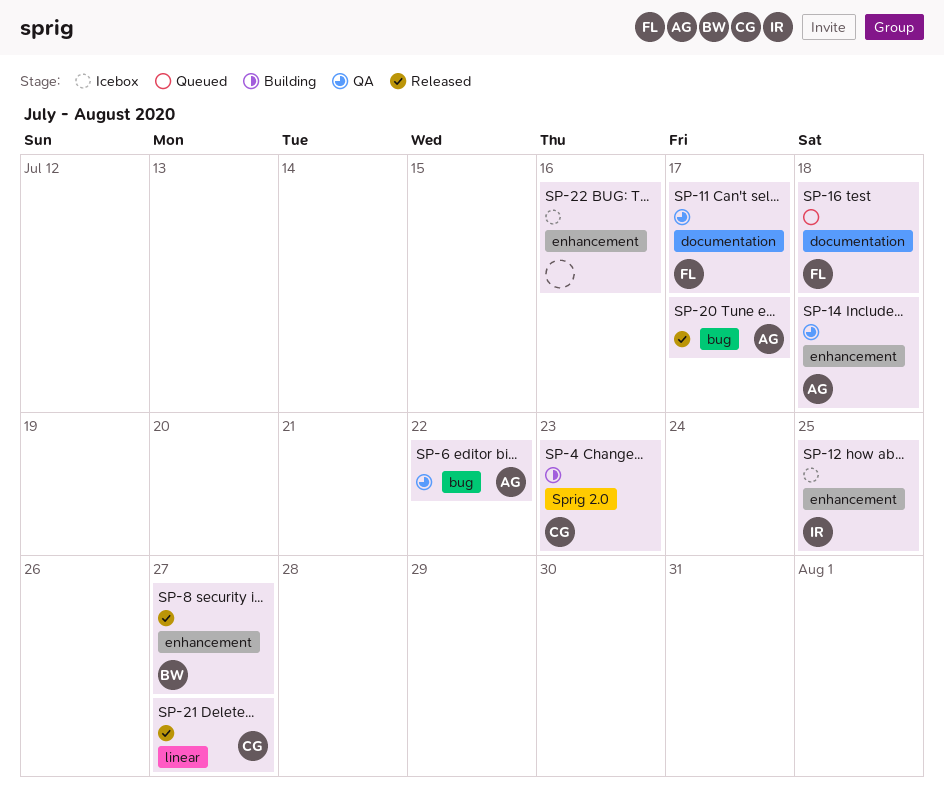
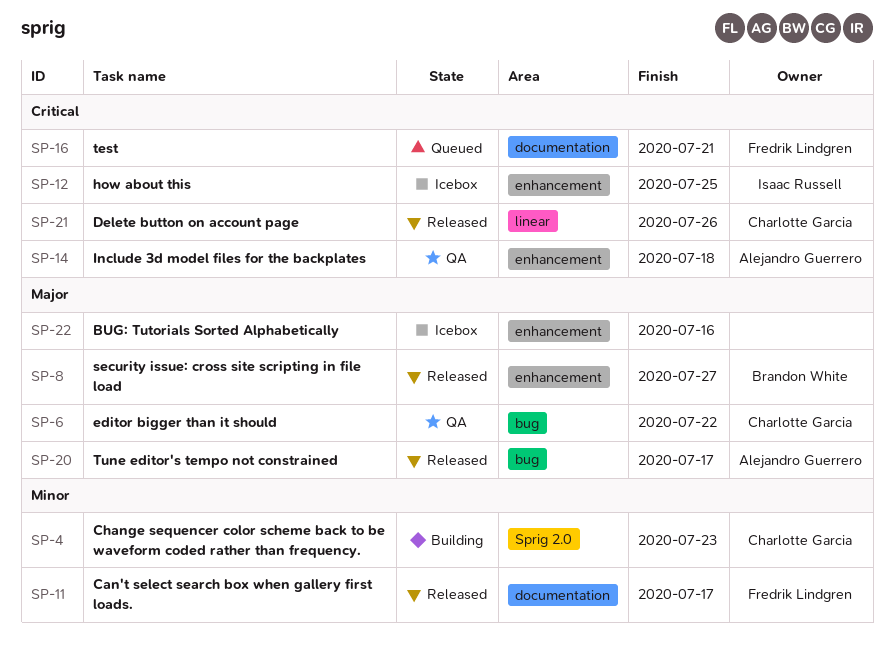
SP-6, owner: Alejandro Guerrero -> Charlotte Garcia
SP-11, status: QA -> Released
SP-16, due: Jul 18 -> Jul 21
SP-21, due: Jul 27 -> Jul 26

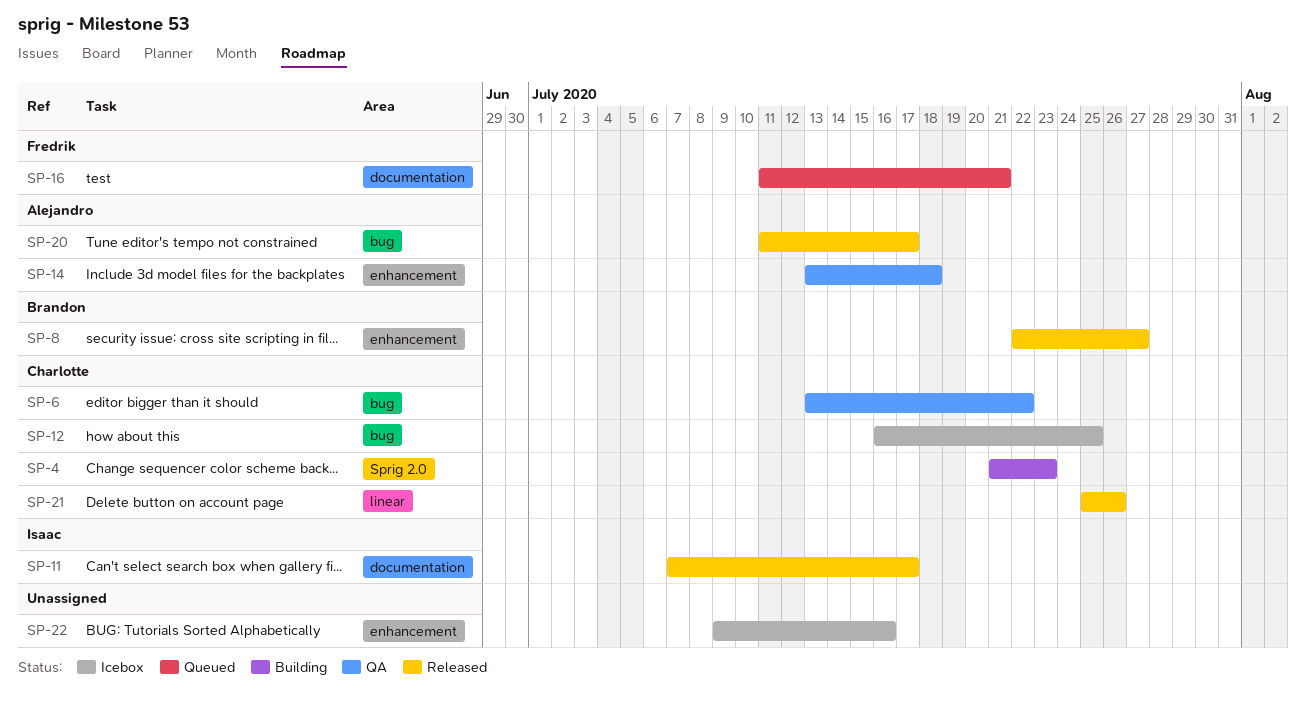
SP-11, owner: Fredrik Lindgren -> Isaac Russell
SP-12, owner: Isaac Russell -> Charlotte Garcia
SP-12, label: enhancement -> bug

